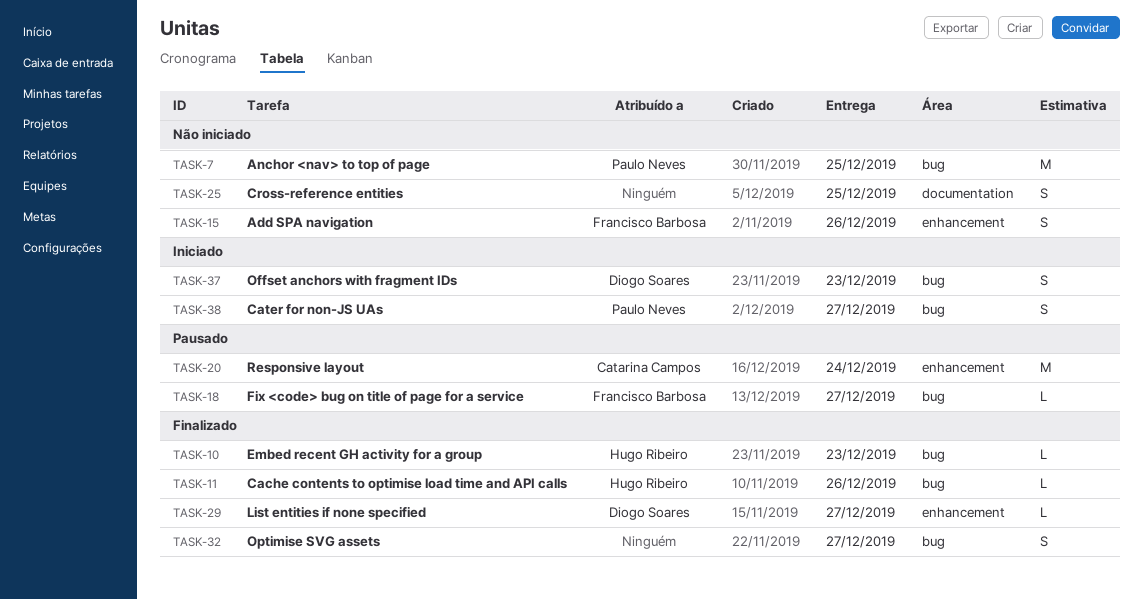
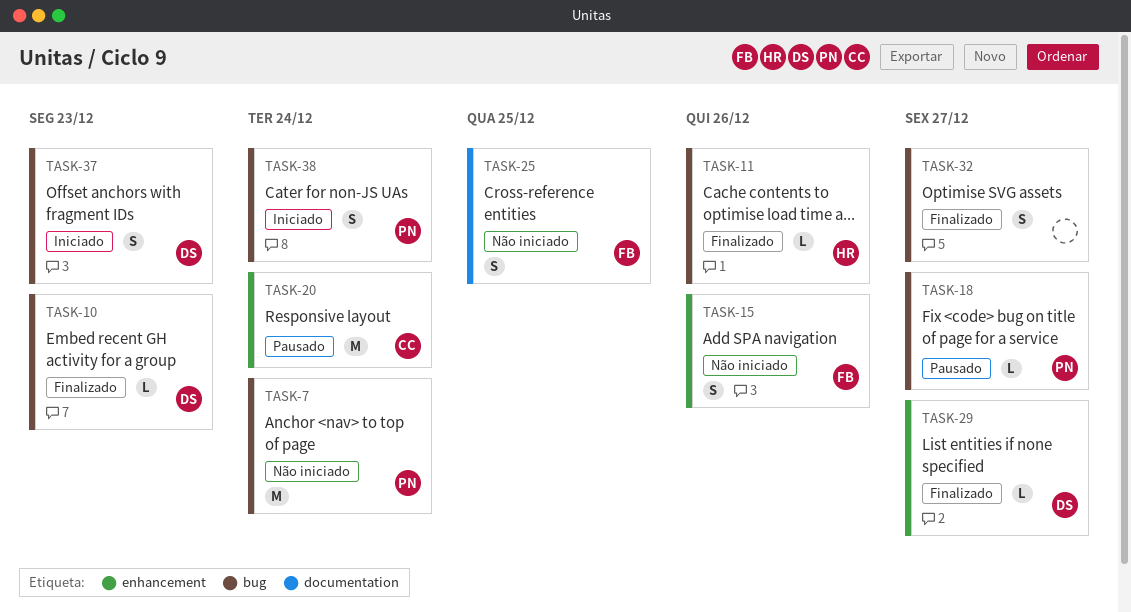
TASK-7, due: Dec 25 -> Dec 24
TASK-10, owner: Hugo Ribeiro -> Diogo Soares
TASK-18, owner: Francisco Barbosa -> Paulo Neves
TASK-25, owner: none -> Francisco Barbosa
TASK-38, due: Dec 27 -> Dec 24

